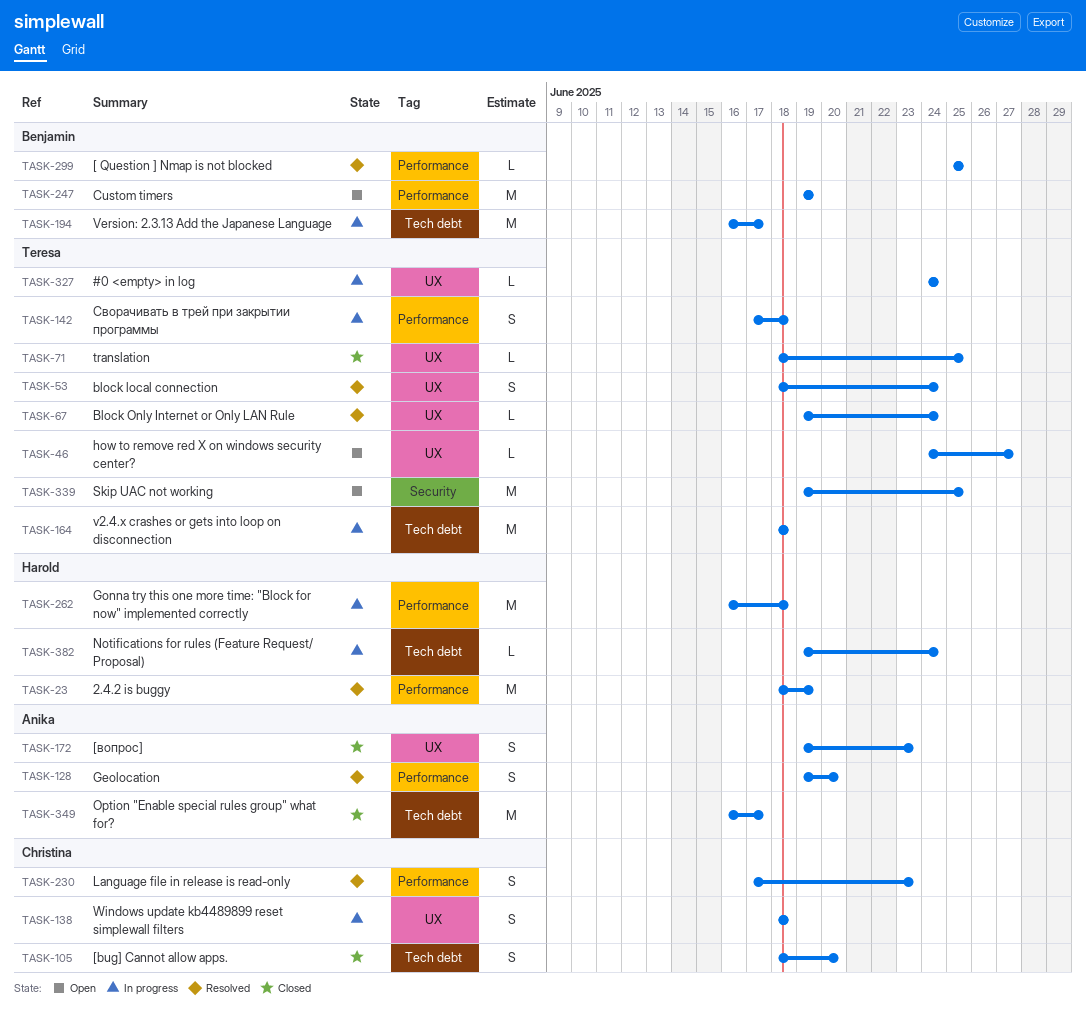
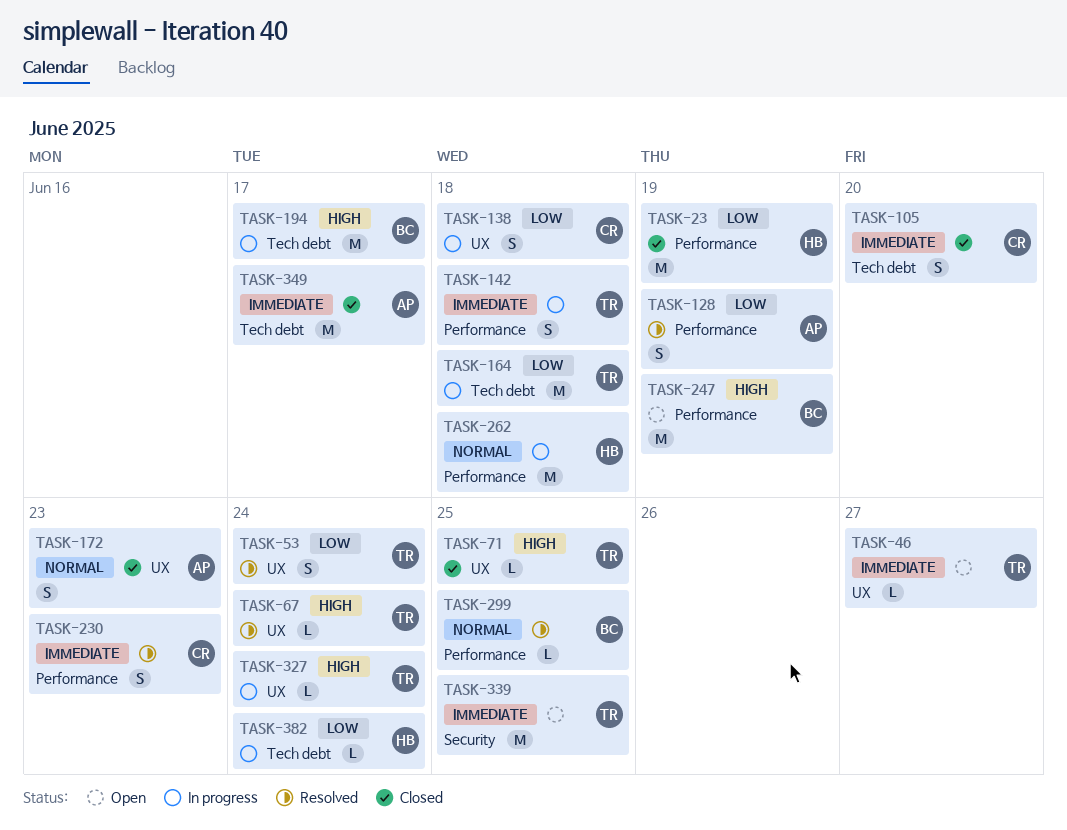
TASK-23, status: Resolved -> Closed
TASK-128, due: Jun 20 -> Jun 19

